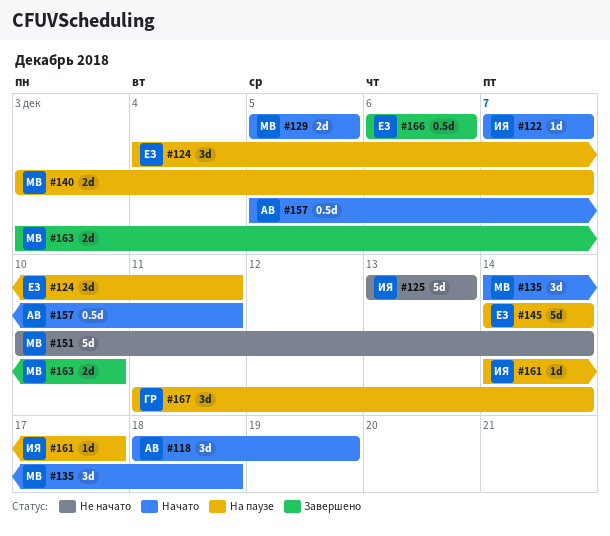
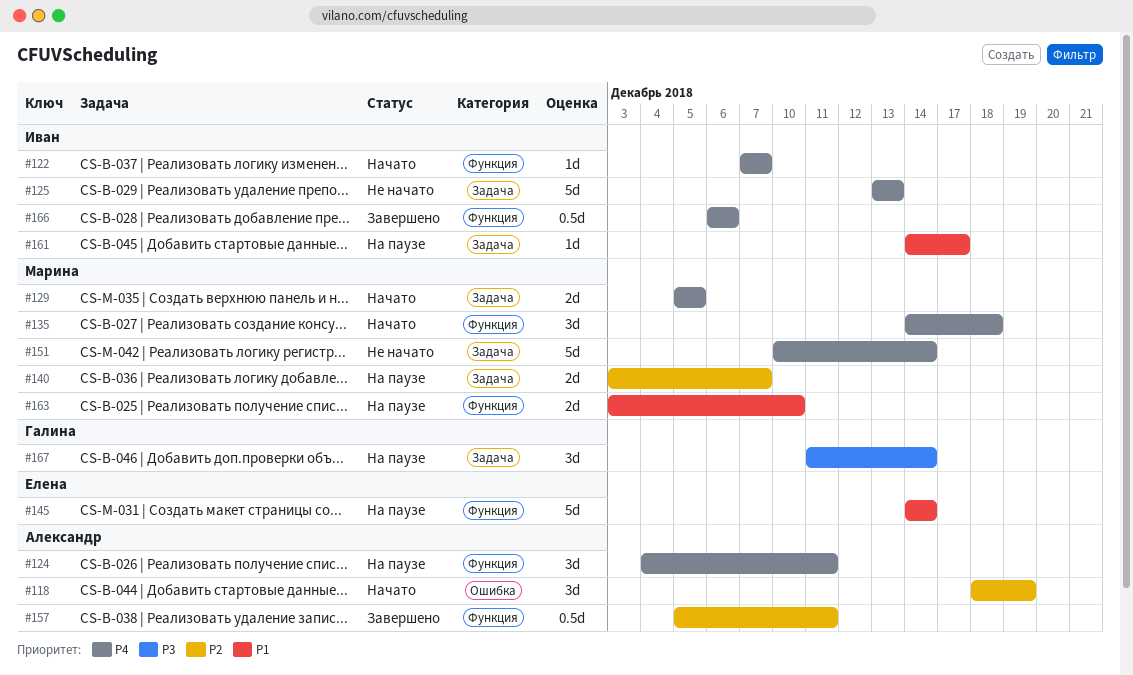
#124, owner: Елена -> Александр
#157, status: Начато -> Завершено
#163, status: Завершено -> На паузе
#166, owner: Елена -> Иван

